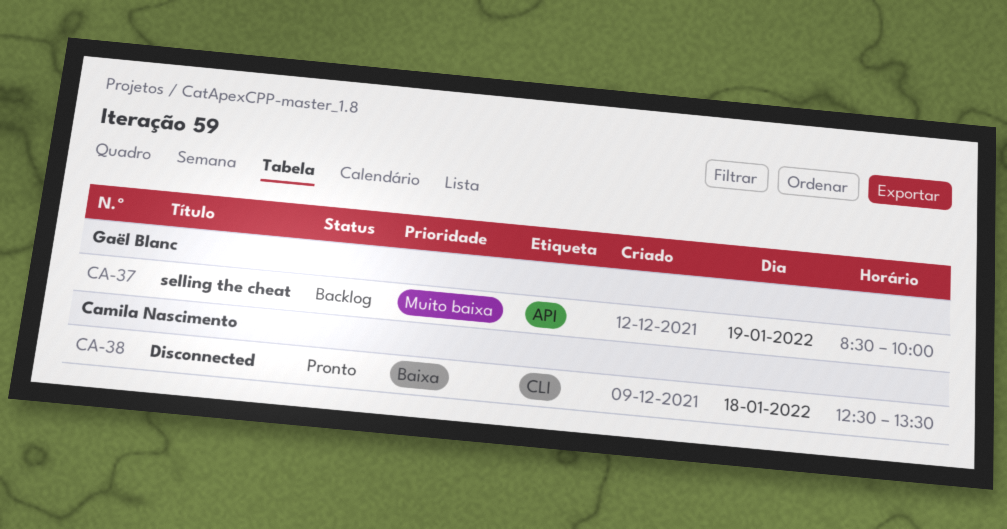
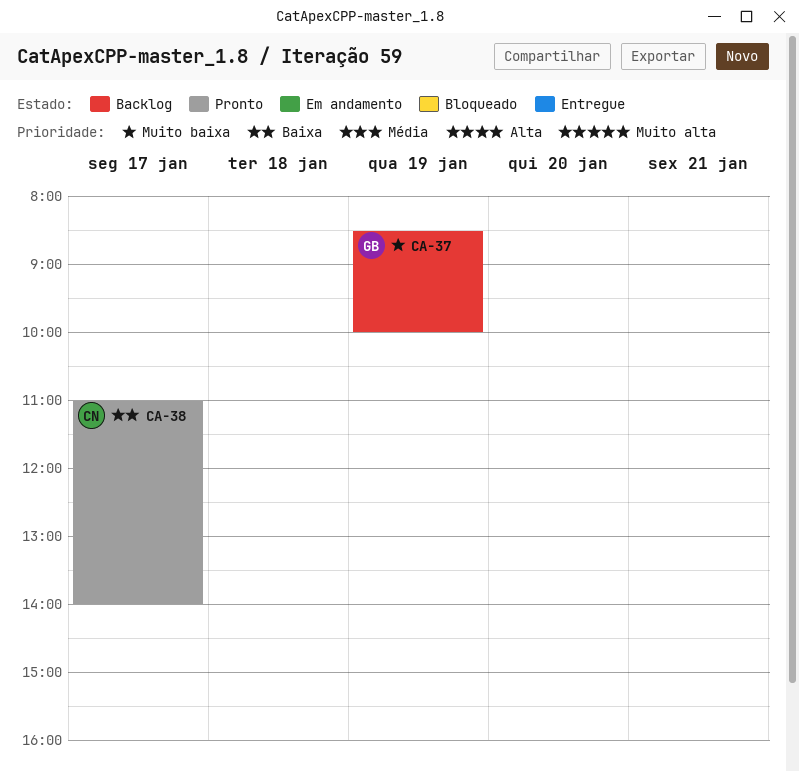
CA-38, day: Jan 18 -> Jan 17
CA-38, begins: 12:30 -> 11:00
CA-38, ends: 13:30 -> 14:00

